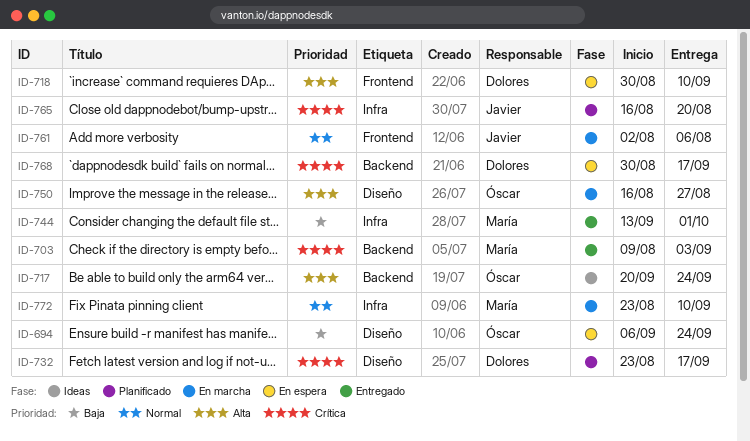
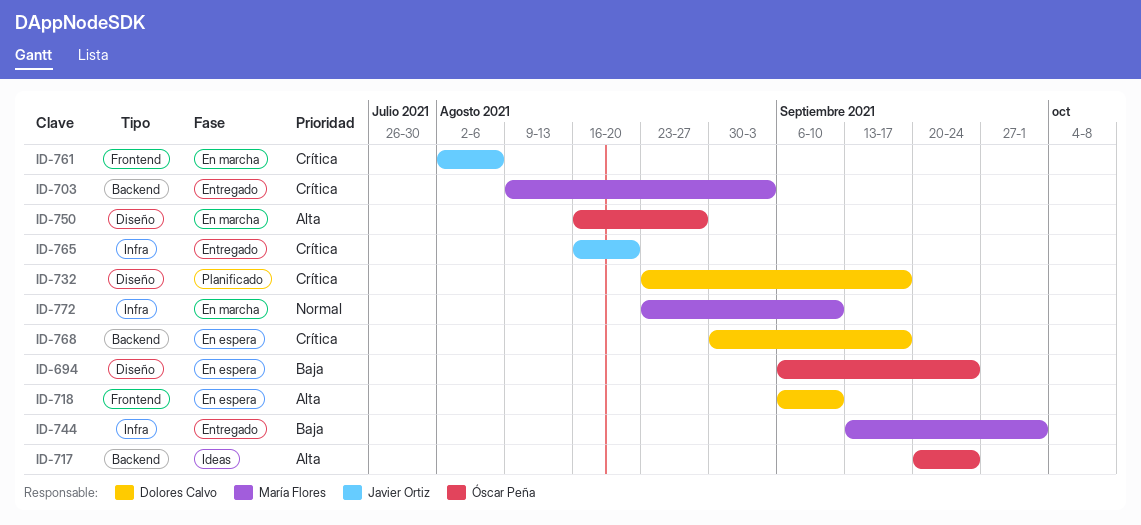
ID-718, start: Aug 30 -> Sep 6
ID-761, priority: Normal -> Crítica
ID-765, status: Planificado -> Entregado

